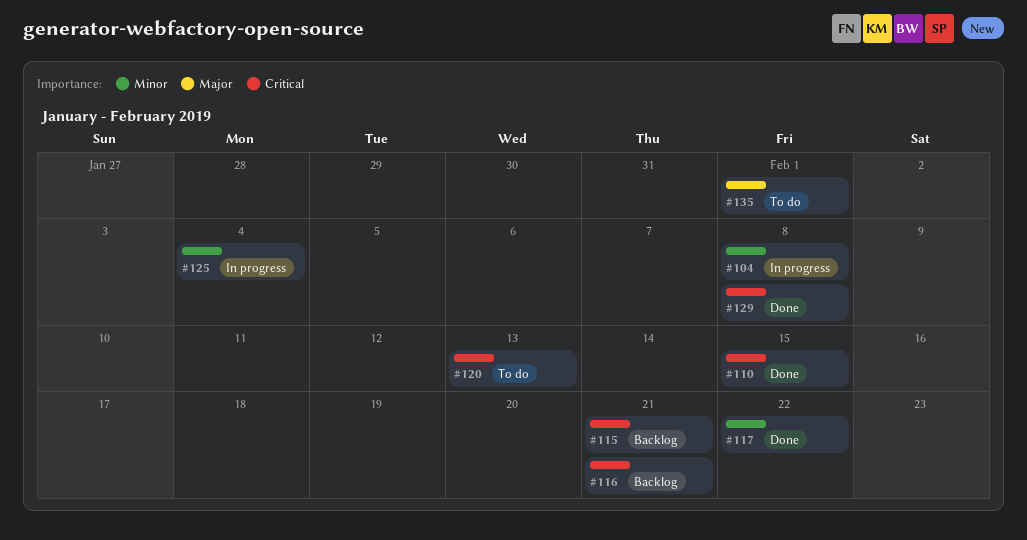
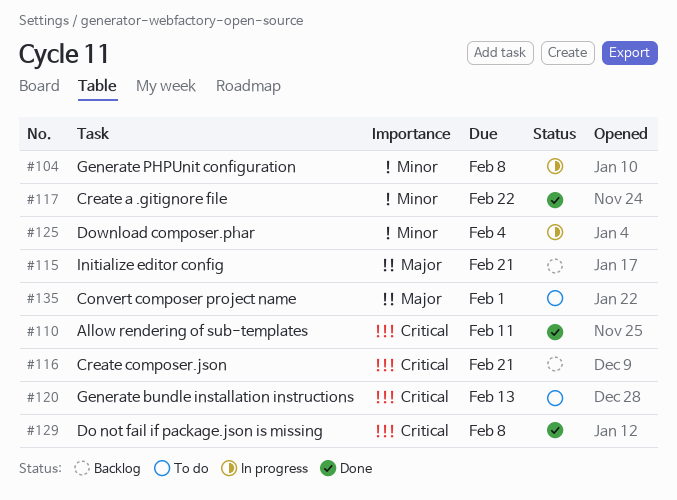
#110, due: Feb 15 -> Feb 11
#115, priority: Critical -> Major

